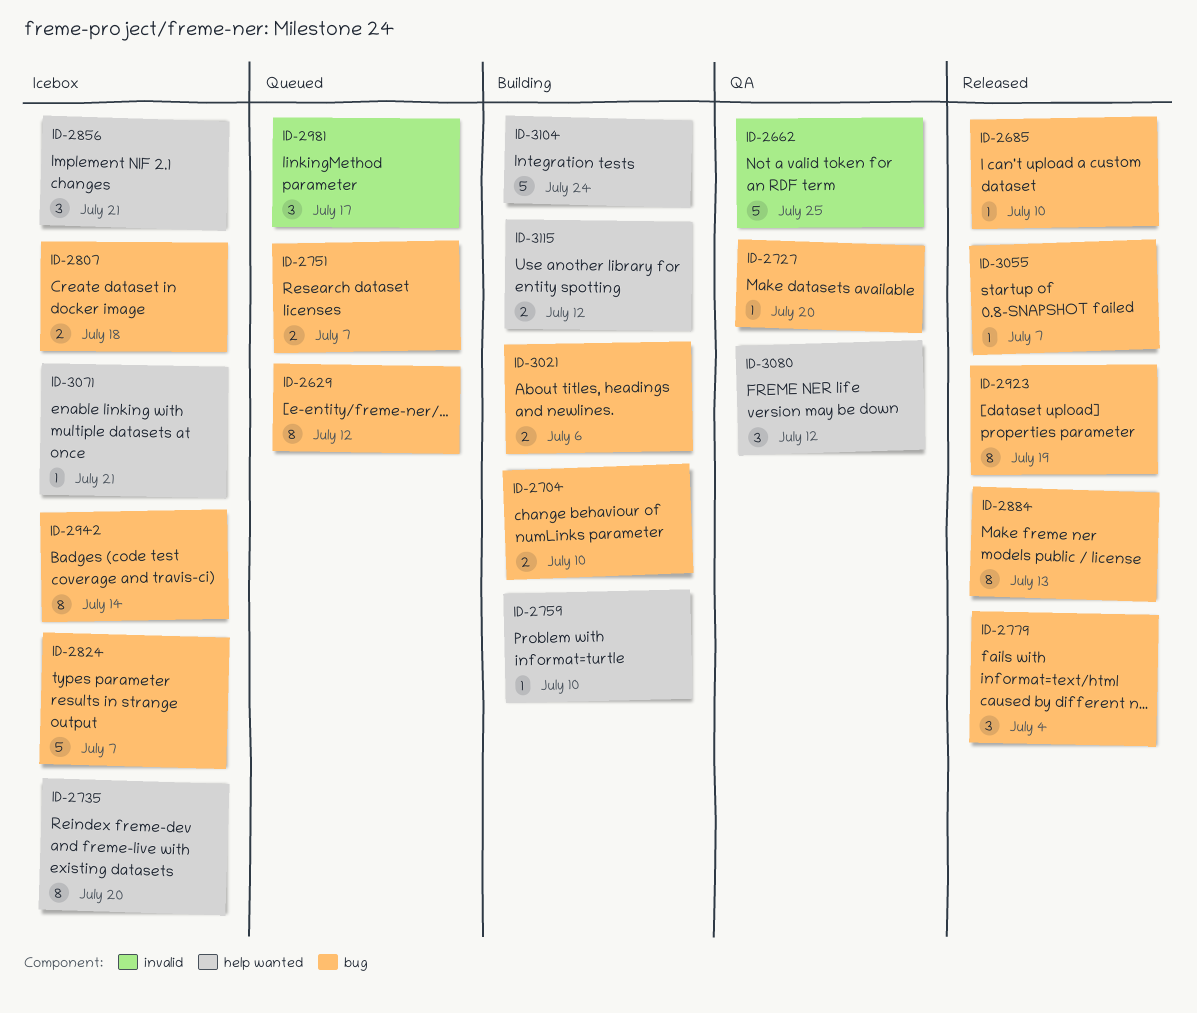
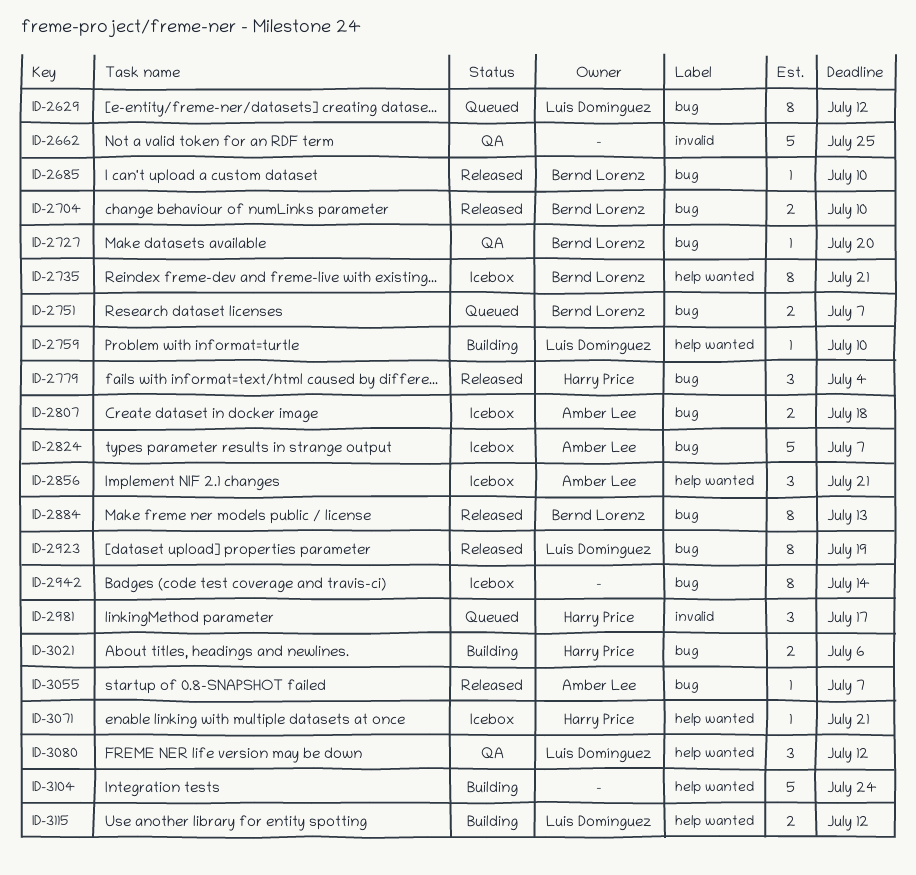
ID-2704, status: Building -> Released
ID-2735, due: Jul 20 -> Jul 21

